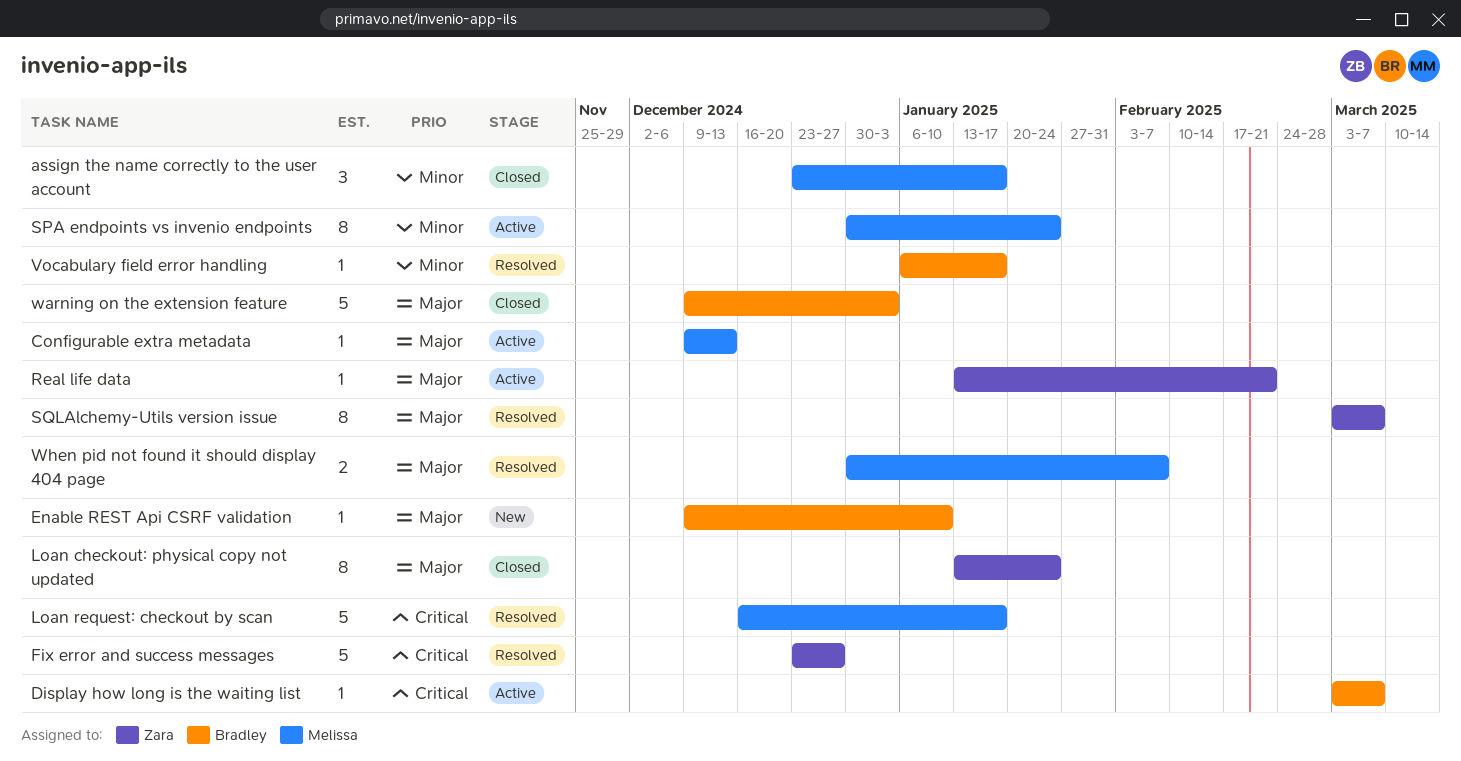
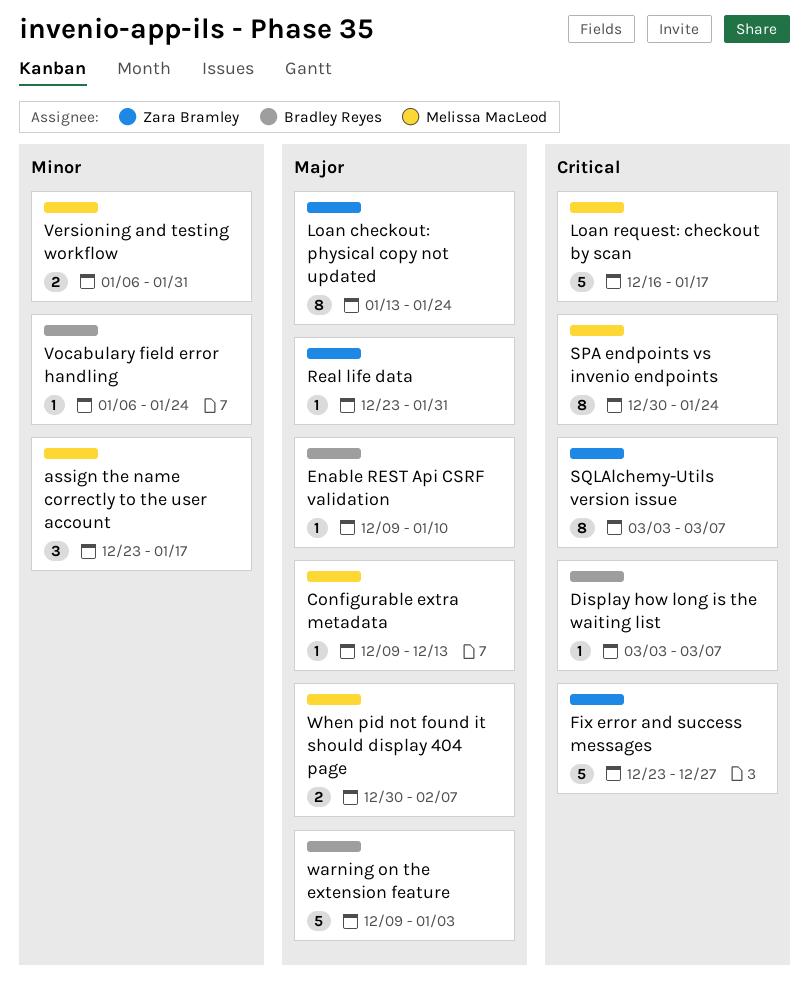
Real life data, start: Jan 13 -> Dec 23
Real life data, due: Feb 21 -> Jan 31
SPA endpoints vs invenio endpoints, priority: Minor -> Critical
SQLAlchemy-Utils version issue, priority: Major -> Critical
Versioning and testing workflow: none -> present
Vocabulary field error handling, due: Jan 17 -> Jan 24

